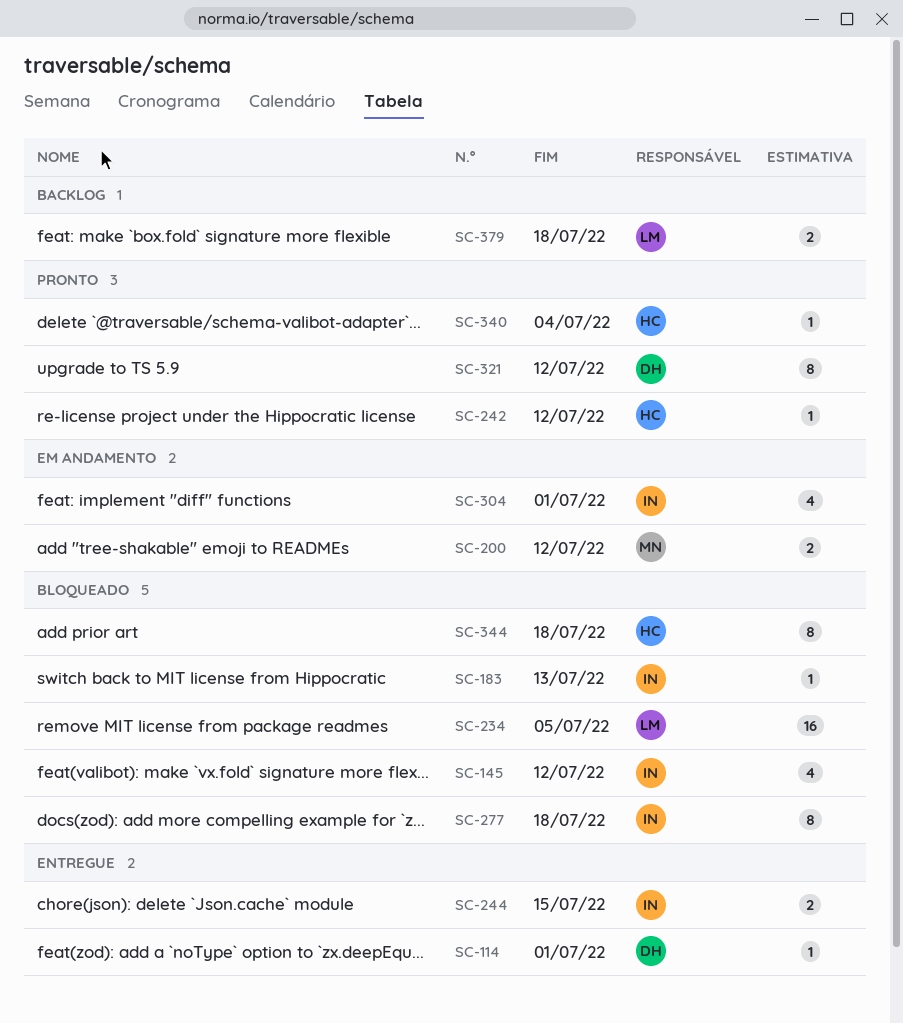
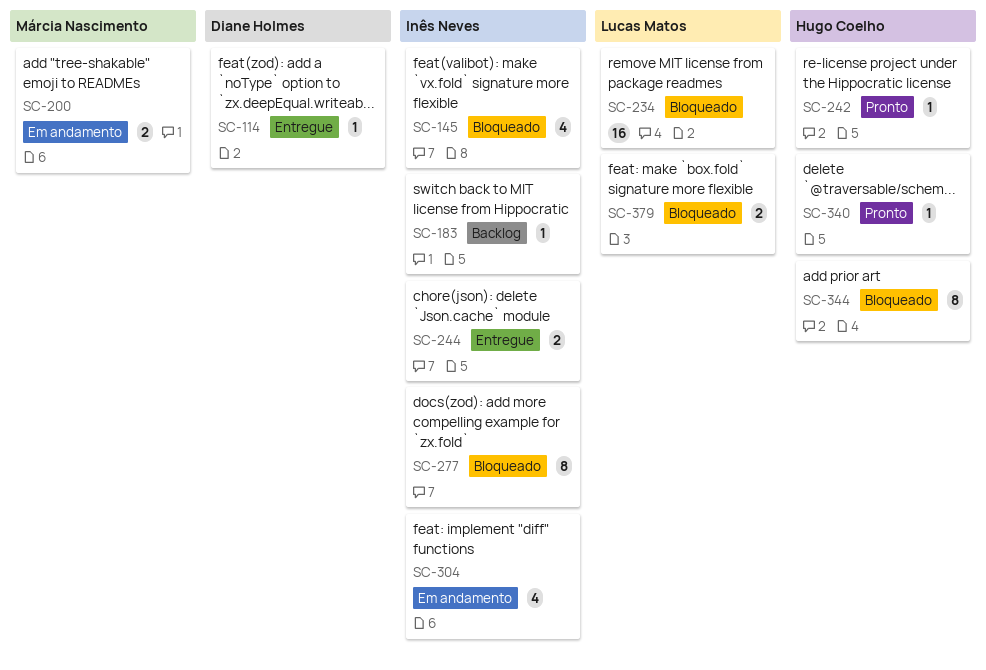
SC-183, status: Bloqueado -> Backlog
SC-321: present -> none
SC-379, status: Backlog -> Bloqueado

